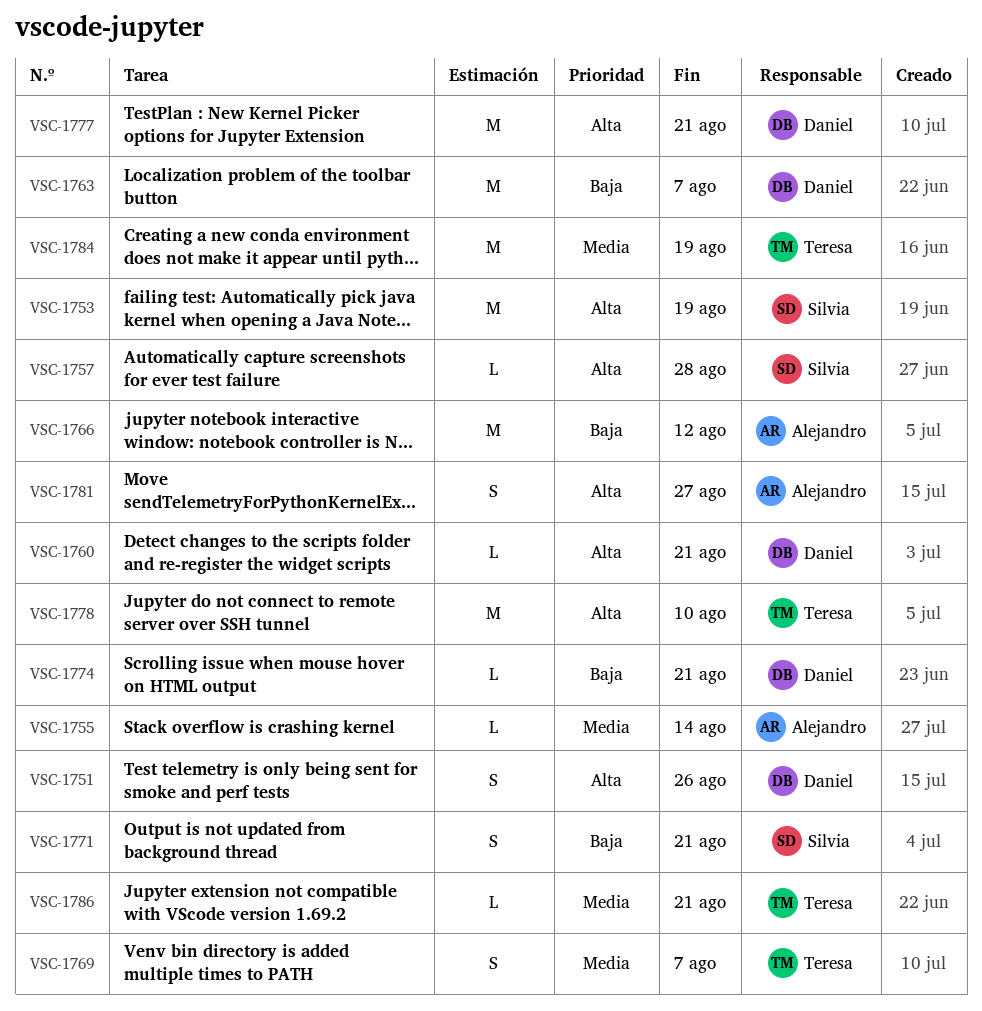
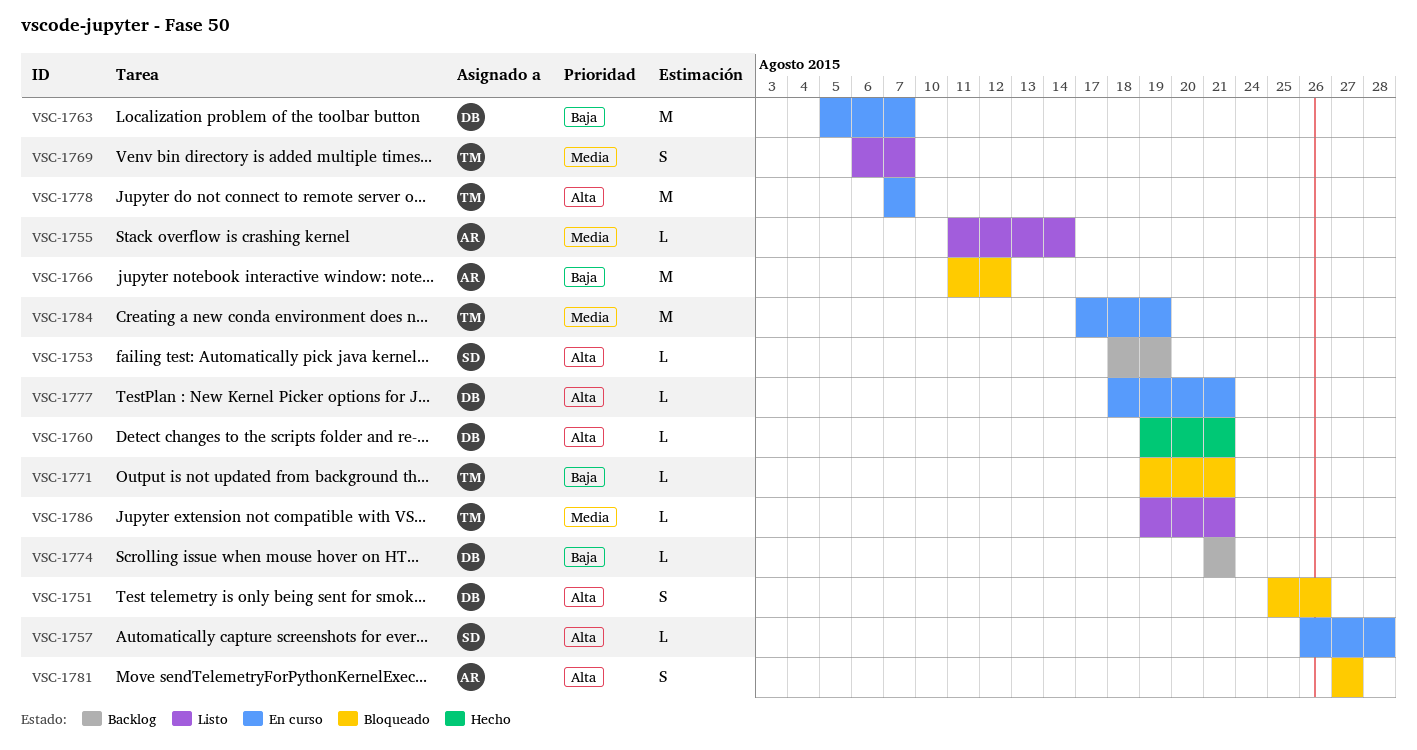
VSC-1753, estimate: M -> L
VSC-1771, owner: Silvia -> Teresa
VSC-1771, estimate: S -> L
VSC-1777, estimate: M -> L
VSC-1778, due: Aug 10 -> Aug 7

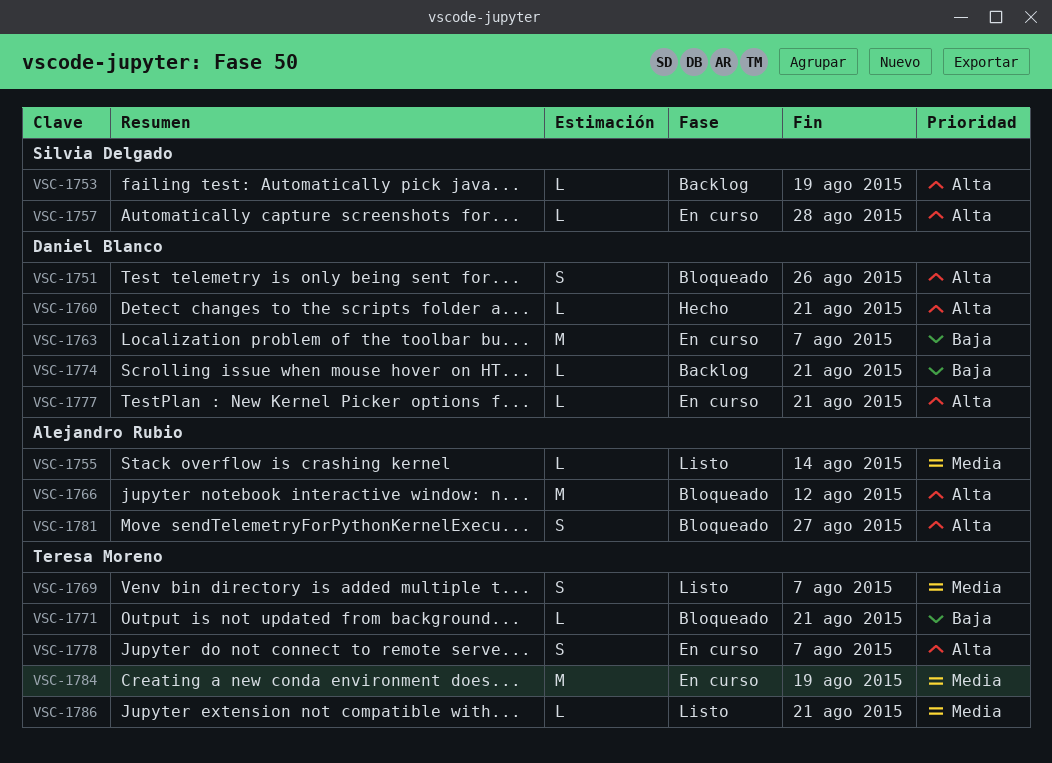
VSC-1766, priority: Baja -> Alta
VSC-1778, estimate: M -> S

